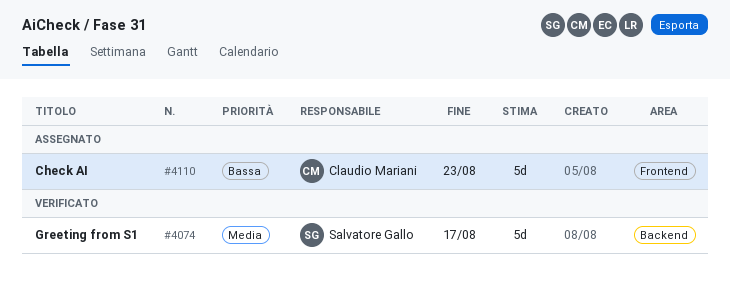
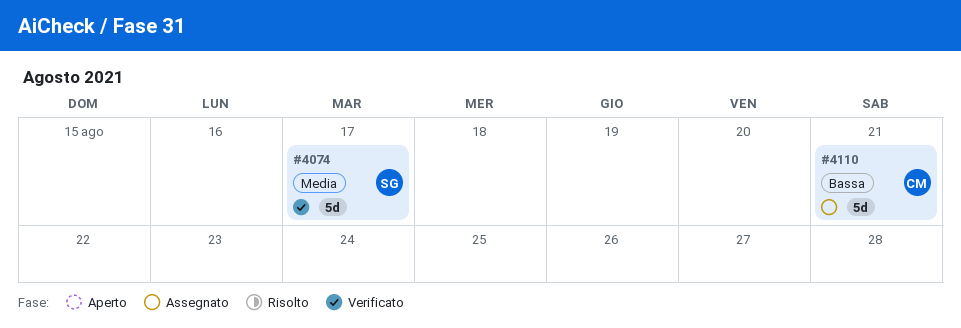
#4110, due: Aug 23 -> Aug 21

